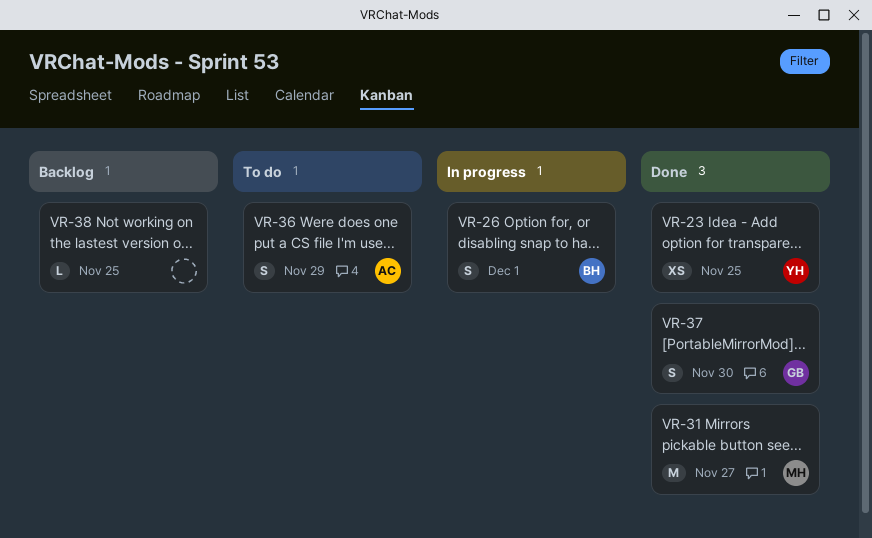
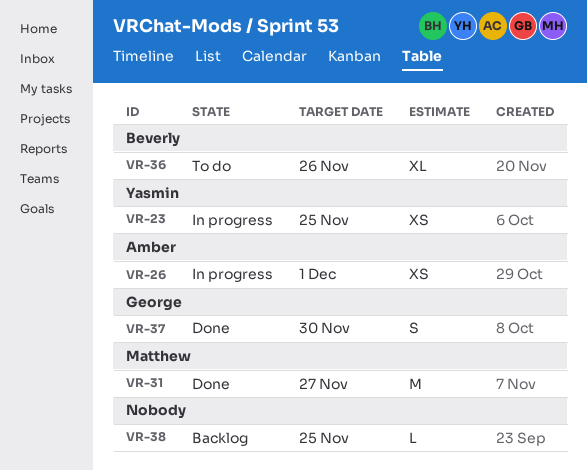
VR-23, status: Done -> In progress
VR-26, owner: Beverly -> Amber
VR-26, estimate: S -> XS
VR-36, owner: Amber -> Beverly
VR-36, estimate: S -> XL
VR-36, due: Nov 29 -> Nov 26

